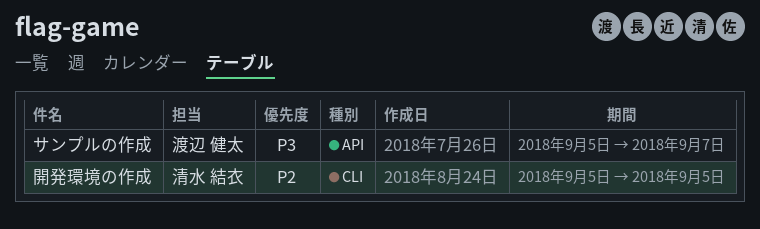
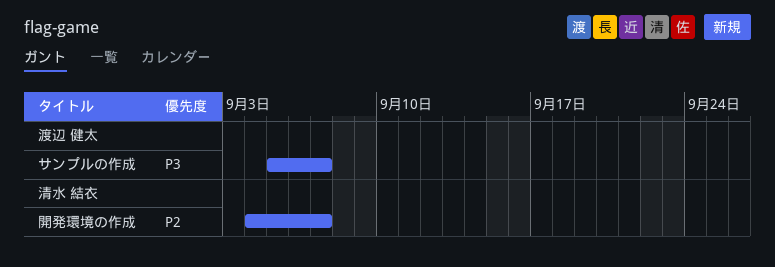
開発環境の作成, start: Sep 5 -> Sep 4
開発環境の作成, due: Sep 5 -> Sep 7

